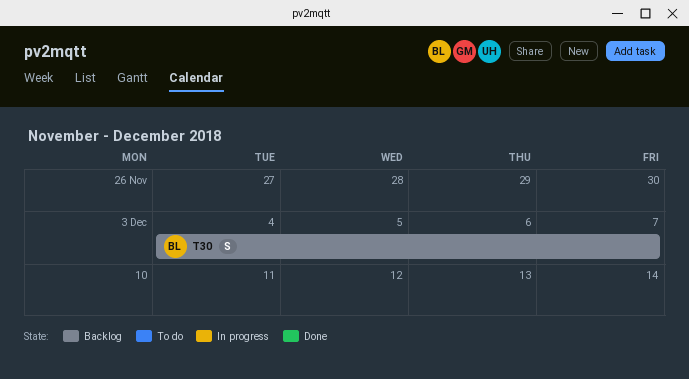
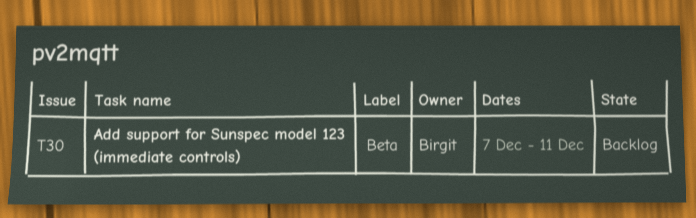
T30, start: Dec 4 -> Dec 7
T30, due: Dec 7 -> Dec 11

